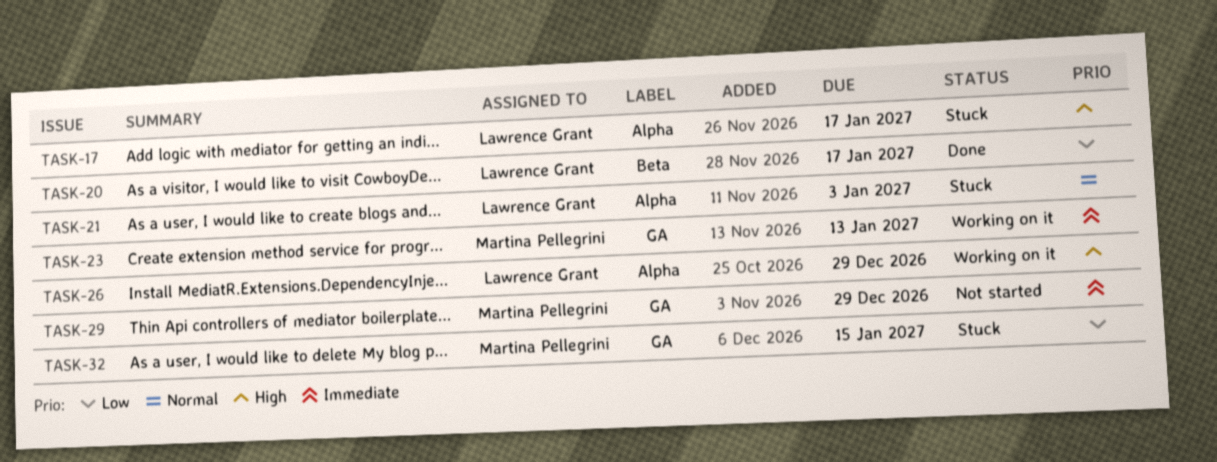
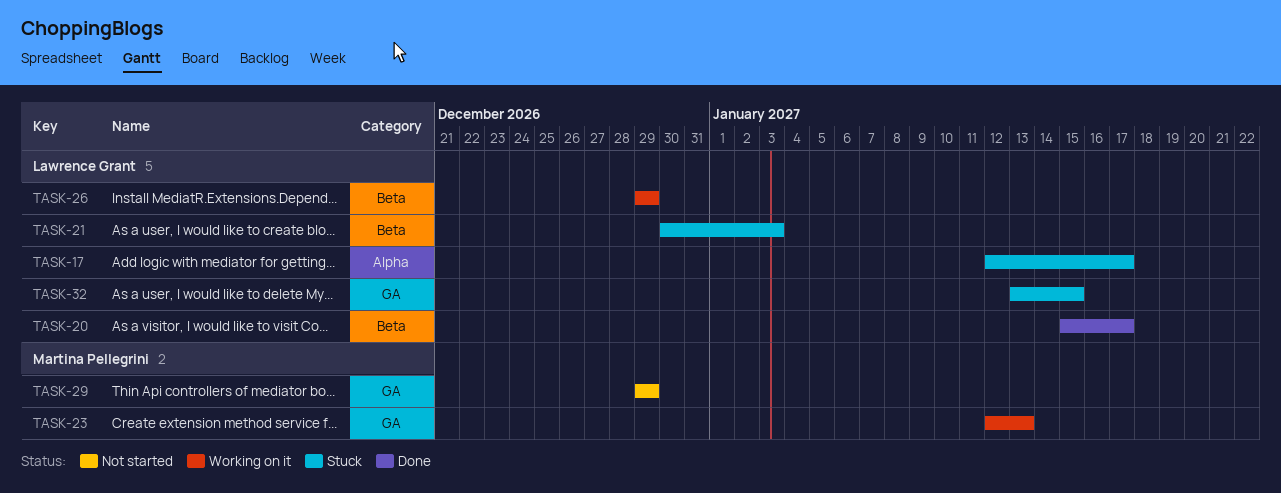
TASK-21, label: Alpha -> Beta
TASK-26, label: Alpha -> Beta
TASK-32, owner: Martina Pellegrini -> Lawrence Grant

